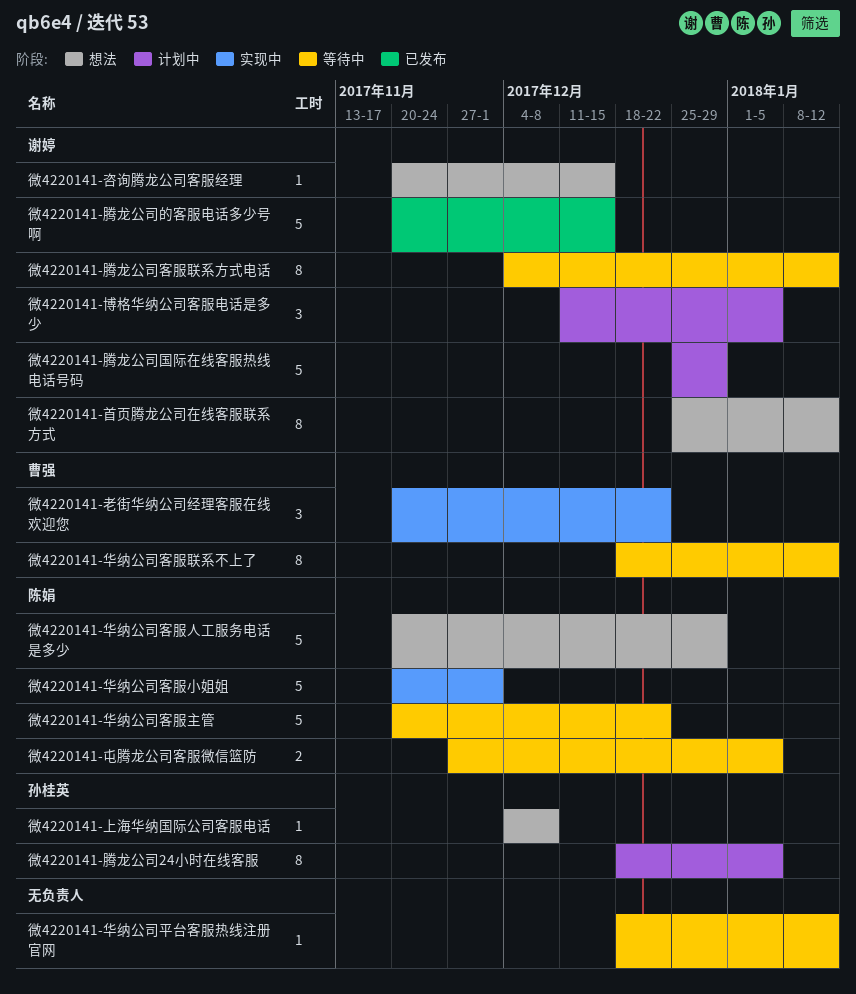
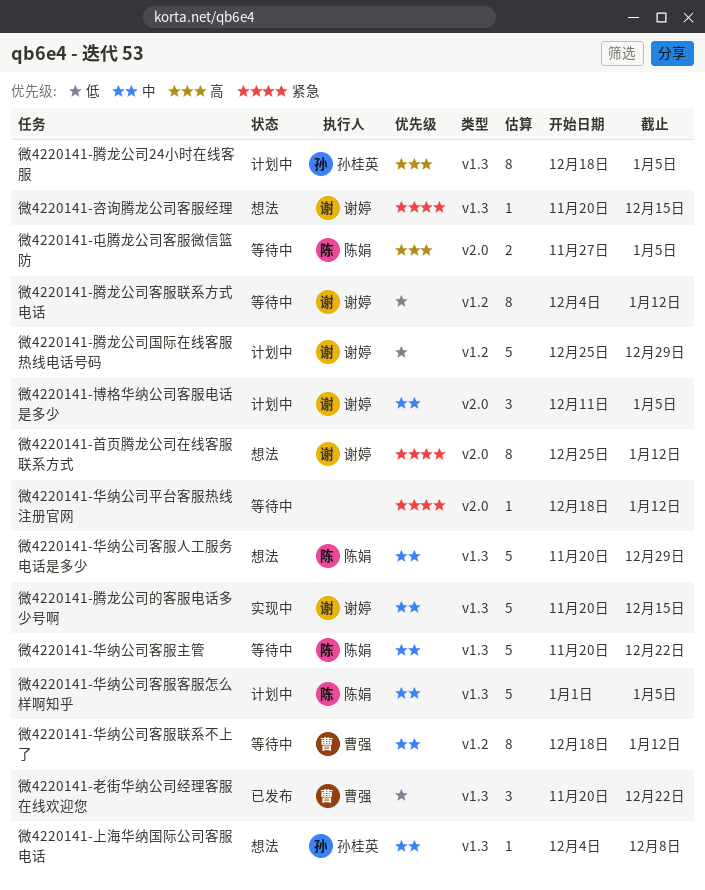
微4220141-华纳公司客服客服怎么样啊知乎: none -> present
微4220141-华纳公司客服小姐姐: present -> none
微4220141-老街华纳公司经理客服在线欢迎您, status: 实现中 -> 已发布
微4220141-腾龙公司的客服电话多少号啊, status: 已发布 -> 实现中

